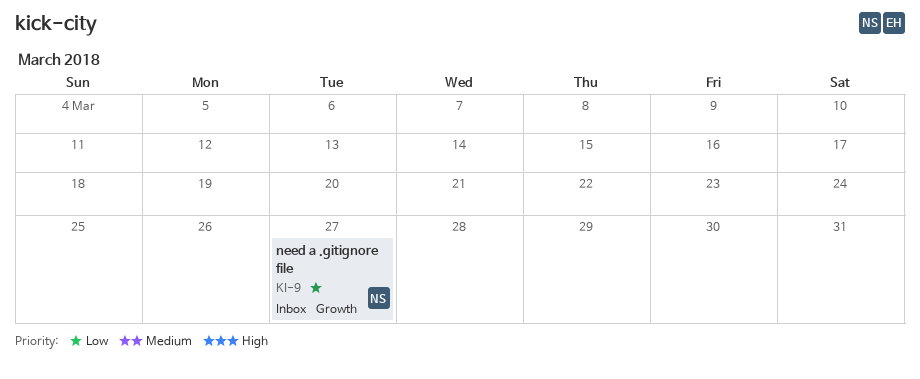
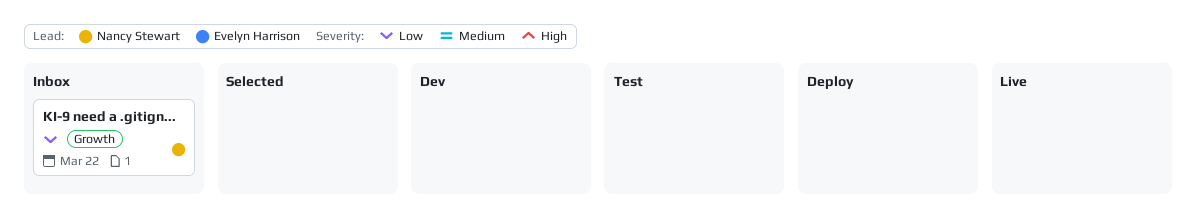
KI-9, due: Mar 27 -> Mar 22

